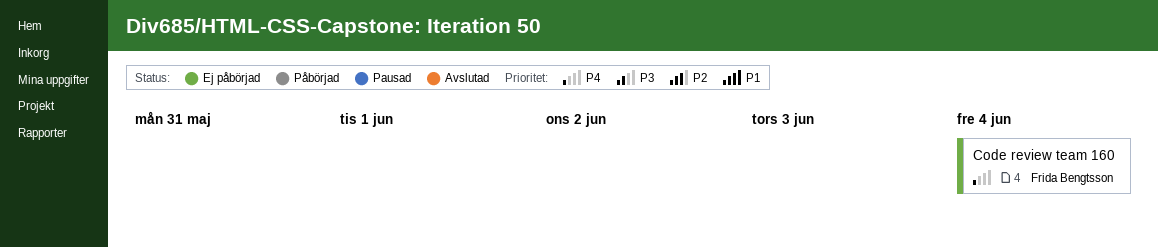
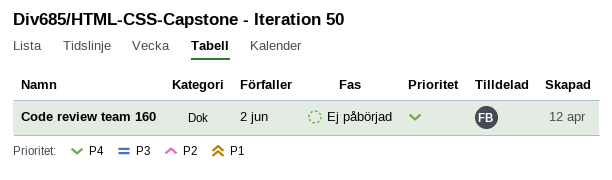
Code review team 160, due: Jun 4 -> Jun 2

